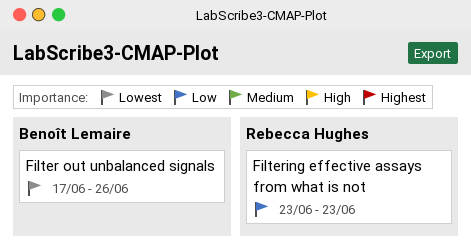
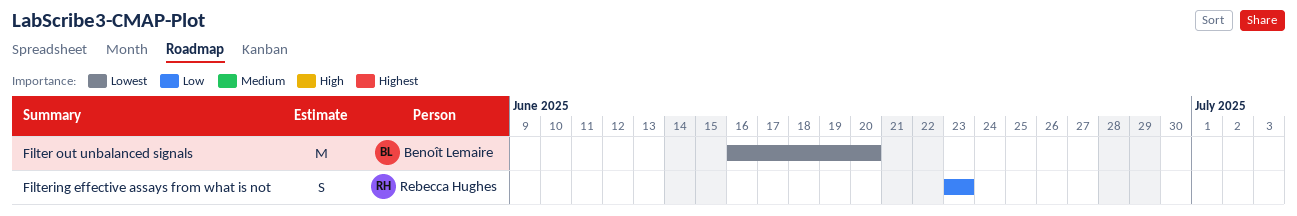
Filter out unbalanced signals, start: Jun 17 -> Jun 16
Filter out unbalanced signals, due: Jun 26 -> Jun 20

